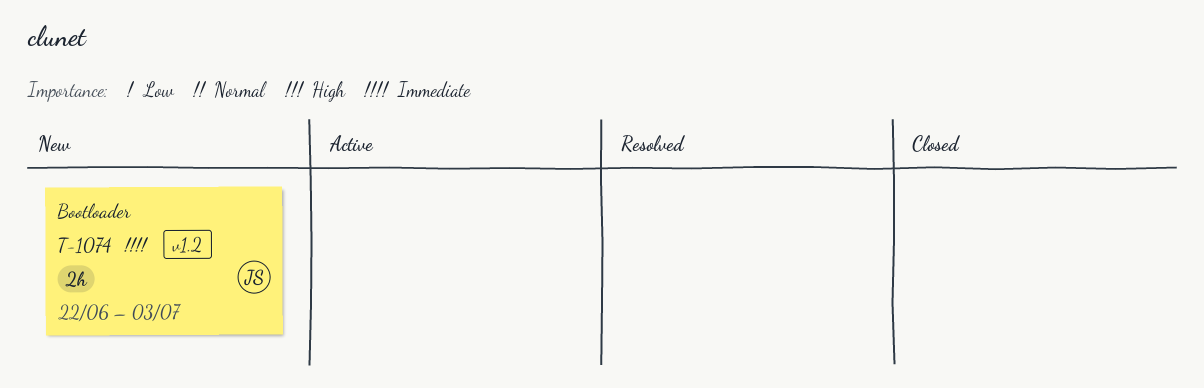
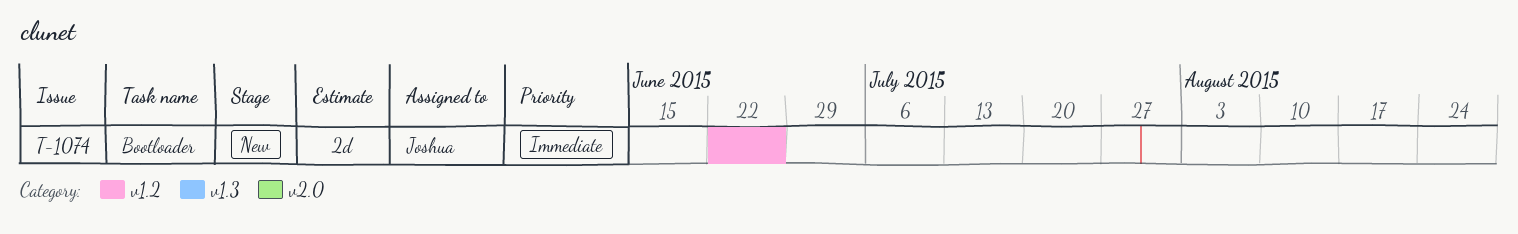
T-1074, estimate: 2h -> 2d
T-1074, due: Jul 3 -> Jun 26

